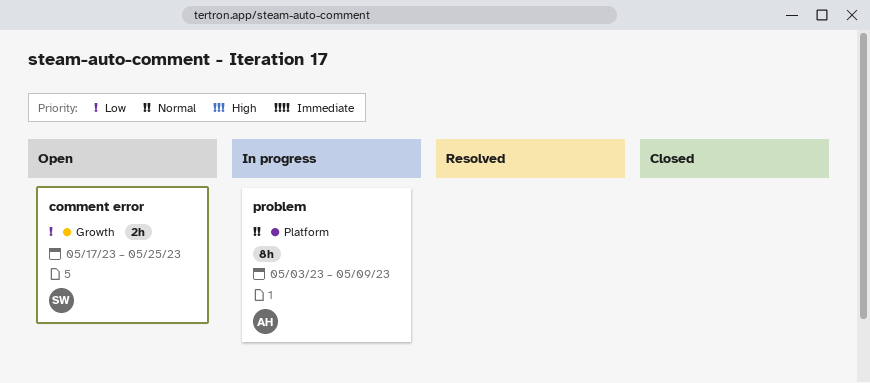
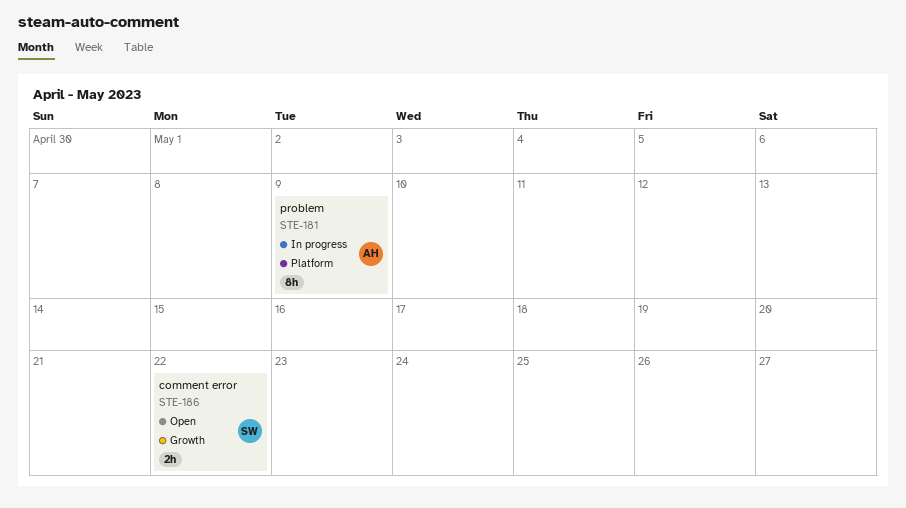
comment error, due: May 25 -> May 22

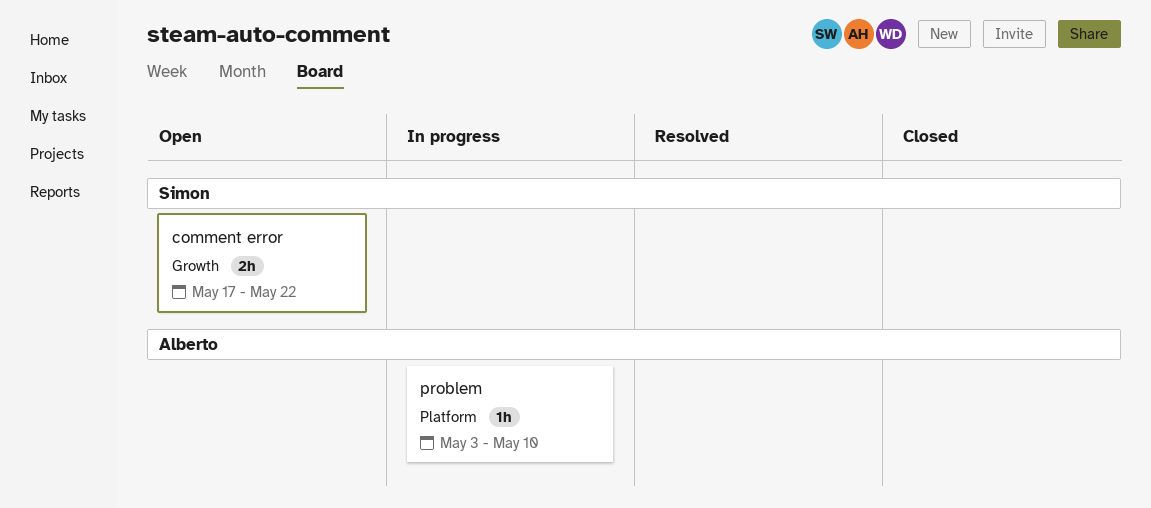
problem, estimate: 8h -> 1h
problem, due: May 9 -> May 10

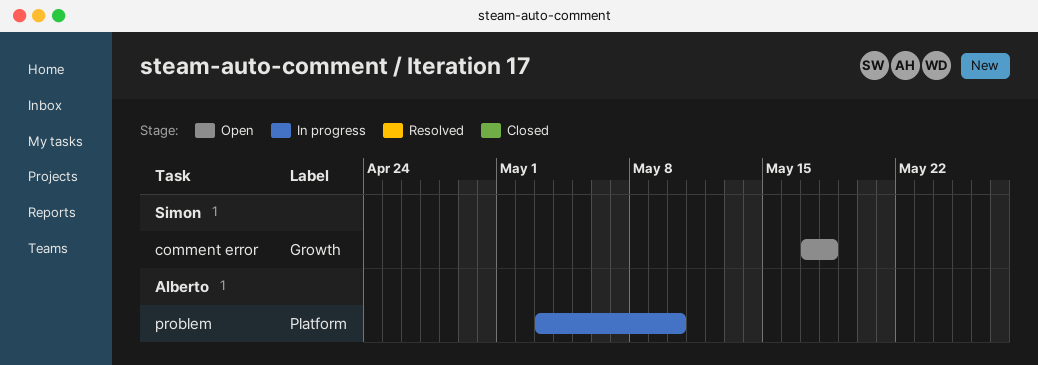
comment error, due: May 22 -> May 18

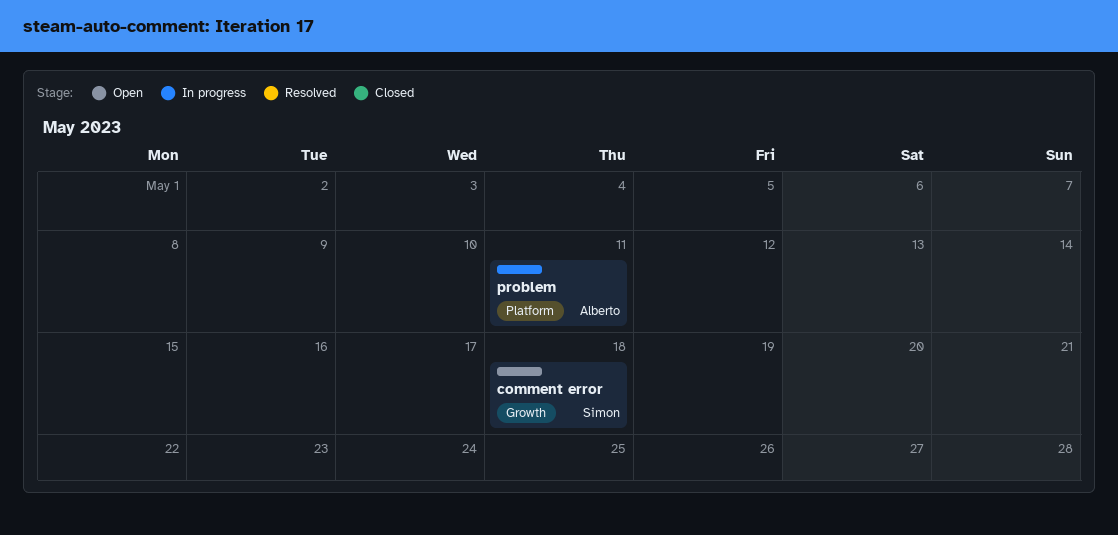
problem, due: May 10 -> May 11

